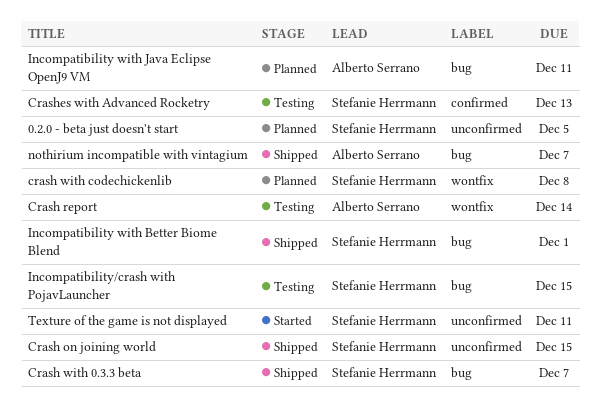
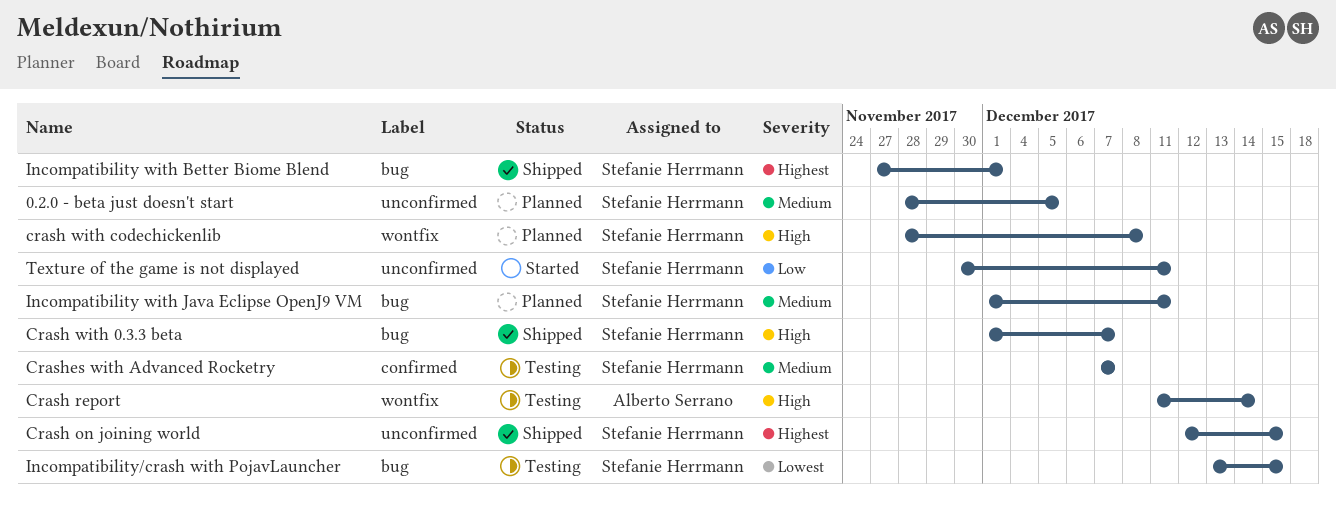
Crashes with Advanced Rocketry, due: Dec 13 -> Dec 7
Incompatibility with Java Eclipse OpenJ9 VM, owner: Alberto Serrano -> Stefanie Herrmann
nothirium incompatible with vintagium: present -> none

